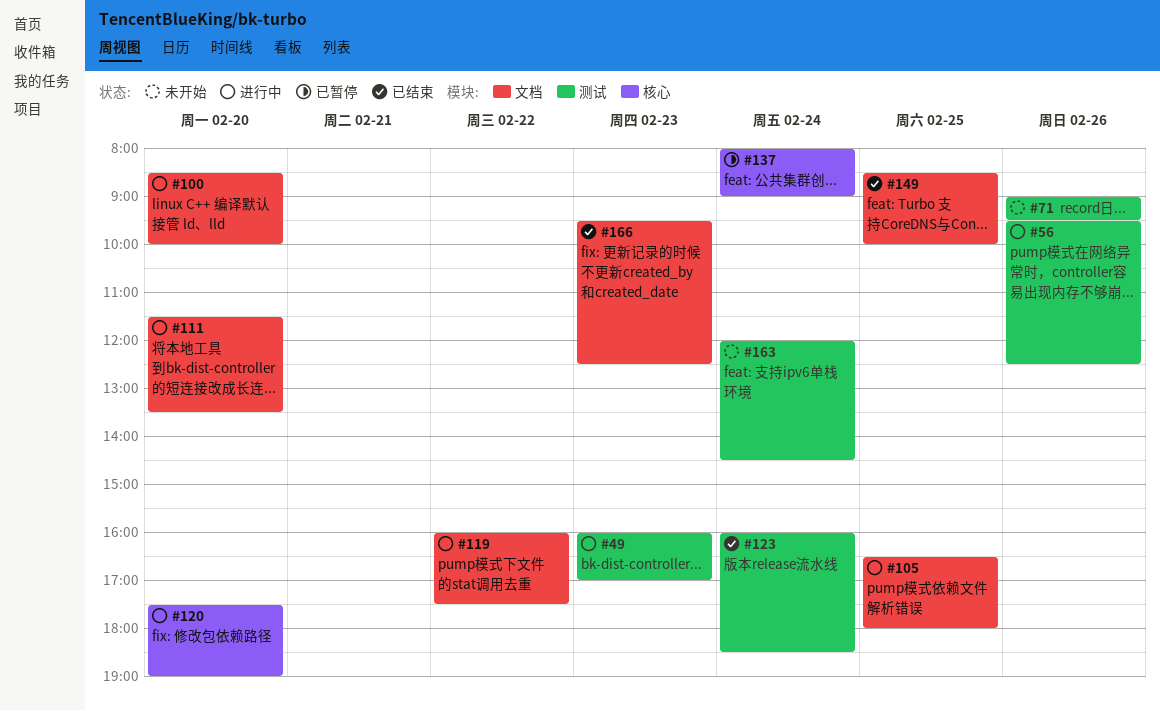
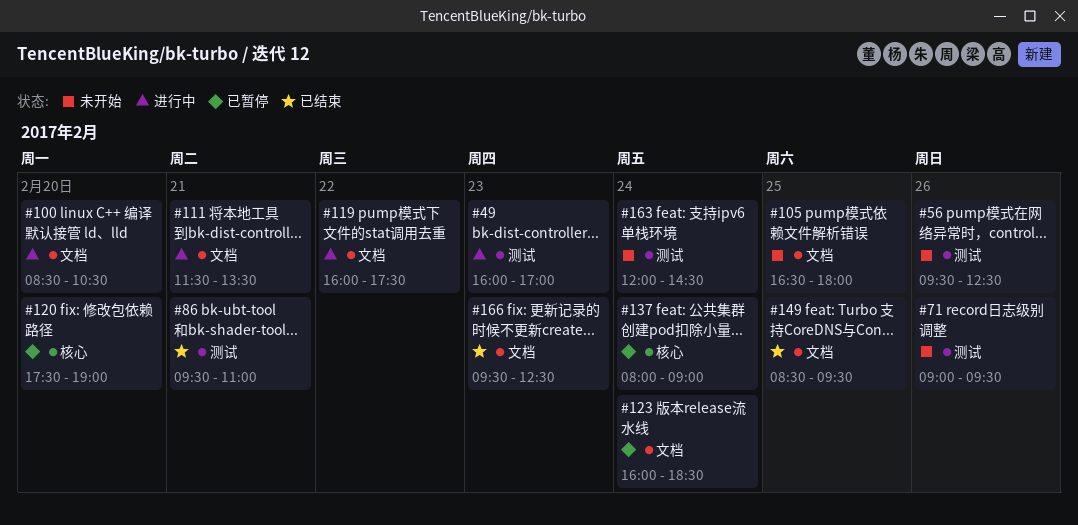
#56, status: 进行中 -> 未开始
#86: none -> present
#100, ends: 10:00 -> 10:30
#105, status: 进行中 -> 未开始
#111, day: Feb 20 -> Feb 21
#120, status: 进行中 -> 已暂停
#123, status: 已结束 -> 已暂停
#123, label: 测试 -> 文档
#149, ends: 10:00 -> 09:30

